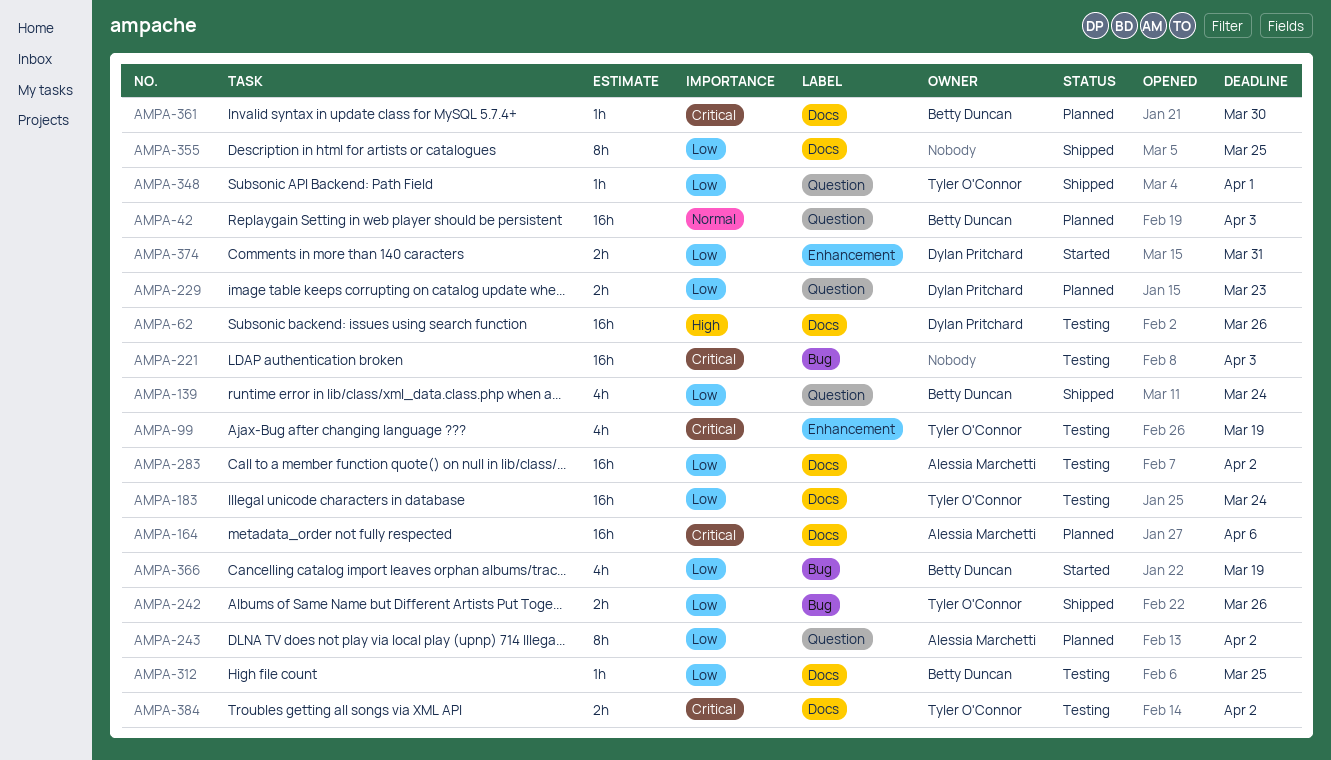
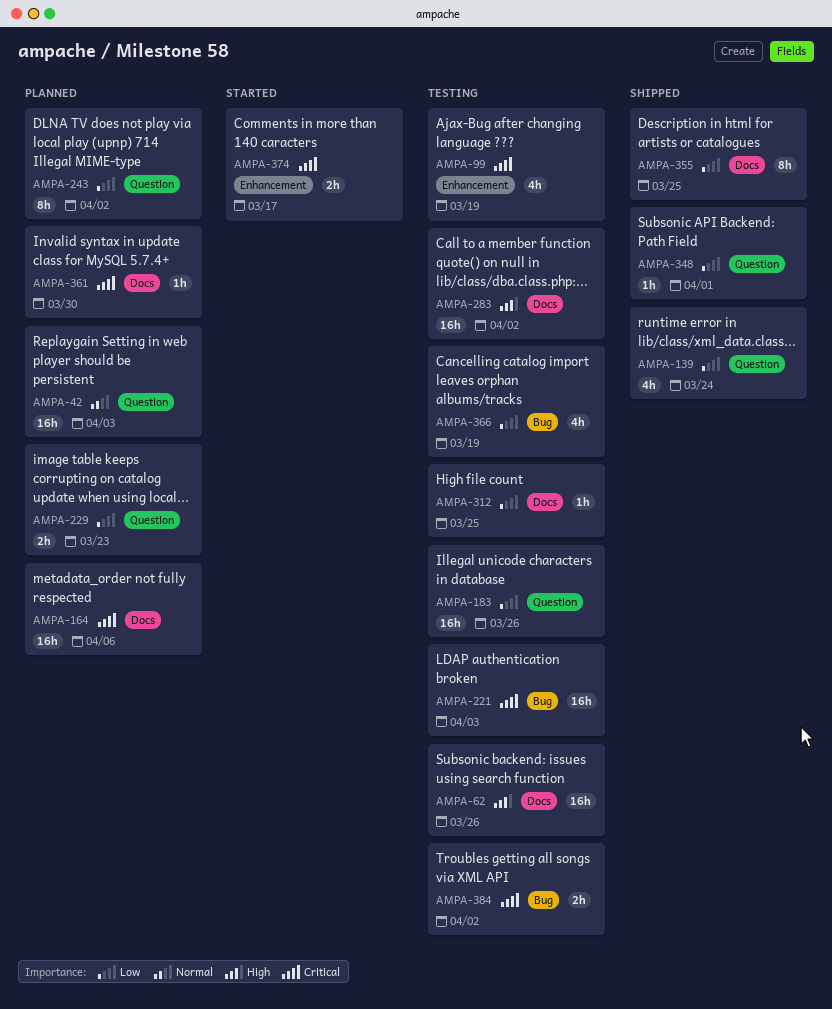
AMPA-183, label: Docs -> Question
AMPA-183, due: Mar 24 -> Mar 26
AMPA-242: present -> none
AMPA-283, priority: Low -> High
AMPA-366, status: Started -> Testing
AMPA-374, priority: Low -> Critical
AMPA-374, due: Mar 31 -> Mar 17
AMPA-384, label: Docs -> Bug

